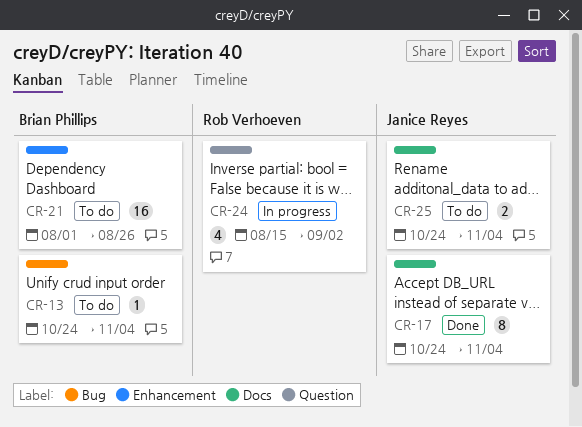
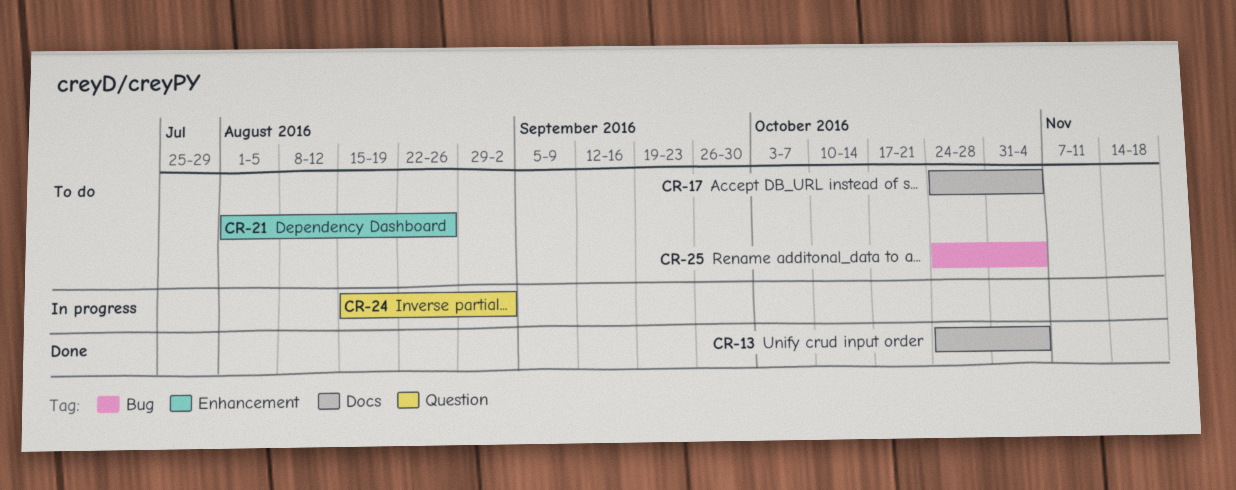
CR-13, status: To do -> Done
CR-13, label: Bug -> Docs
CR-17, status: Done -> To do
CR-25, label: Docs -> Bug

